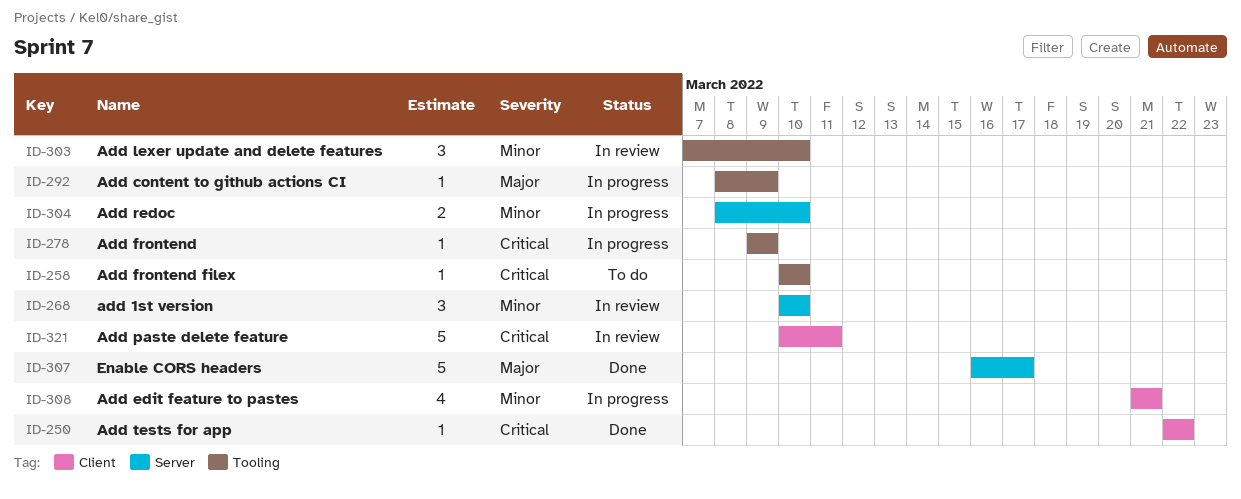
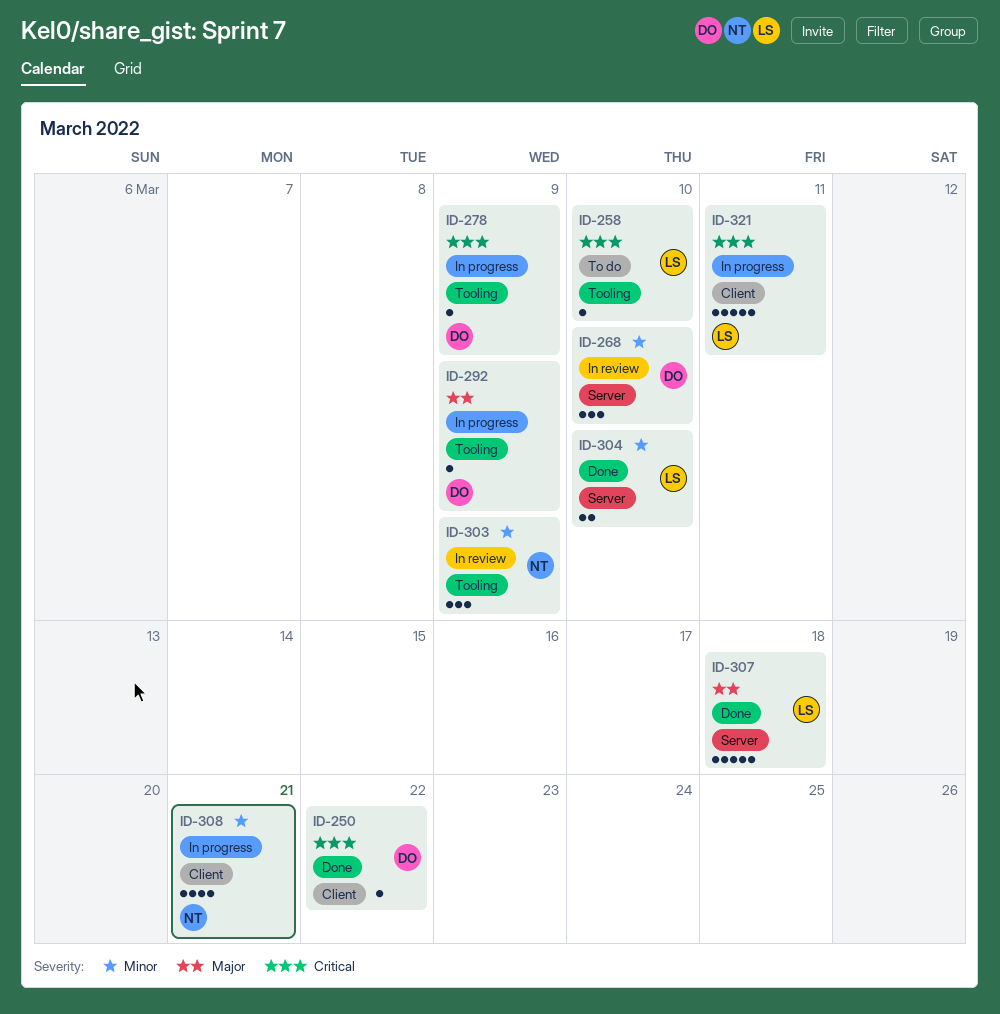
ID-303, due: Mar 10 -> Mar 9
ID-304, status: In progress -> Done
ID-307, due: Mar 17 -> Mar 18
ID-321, status: In review -> In progress

